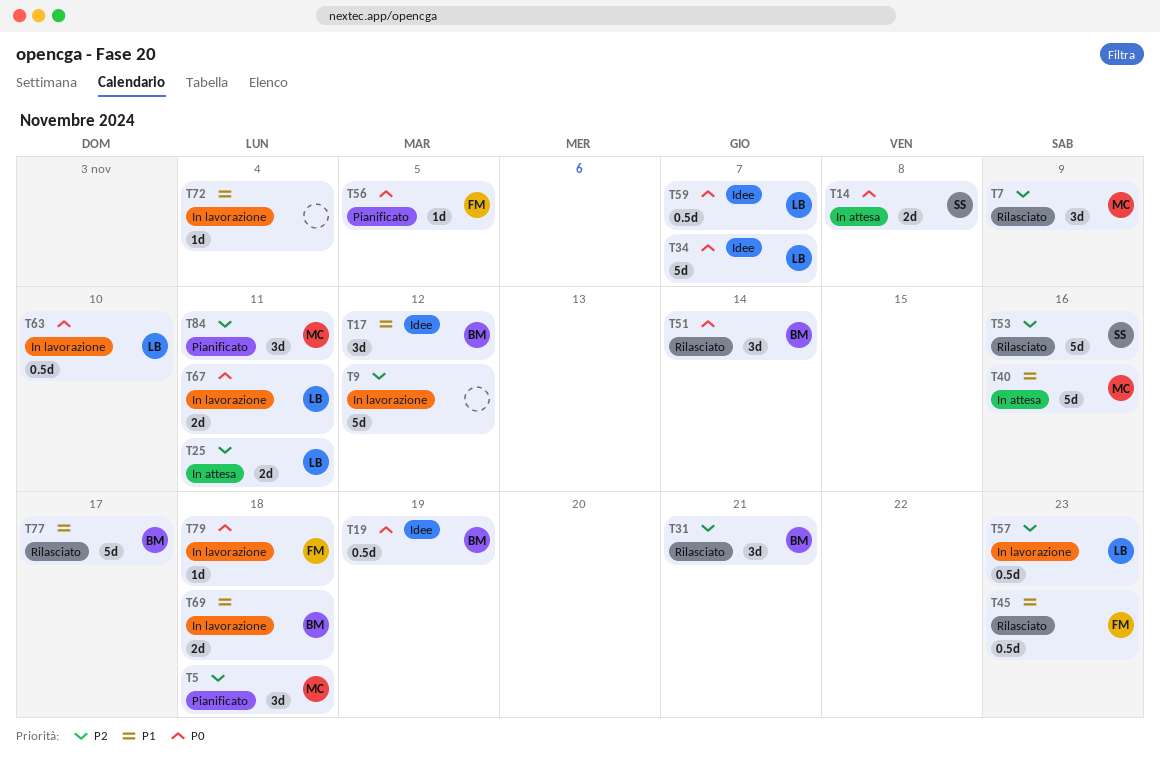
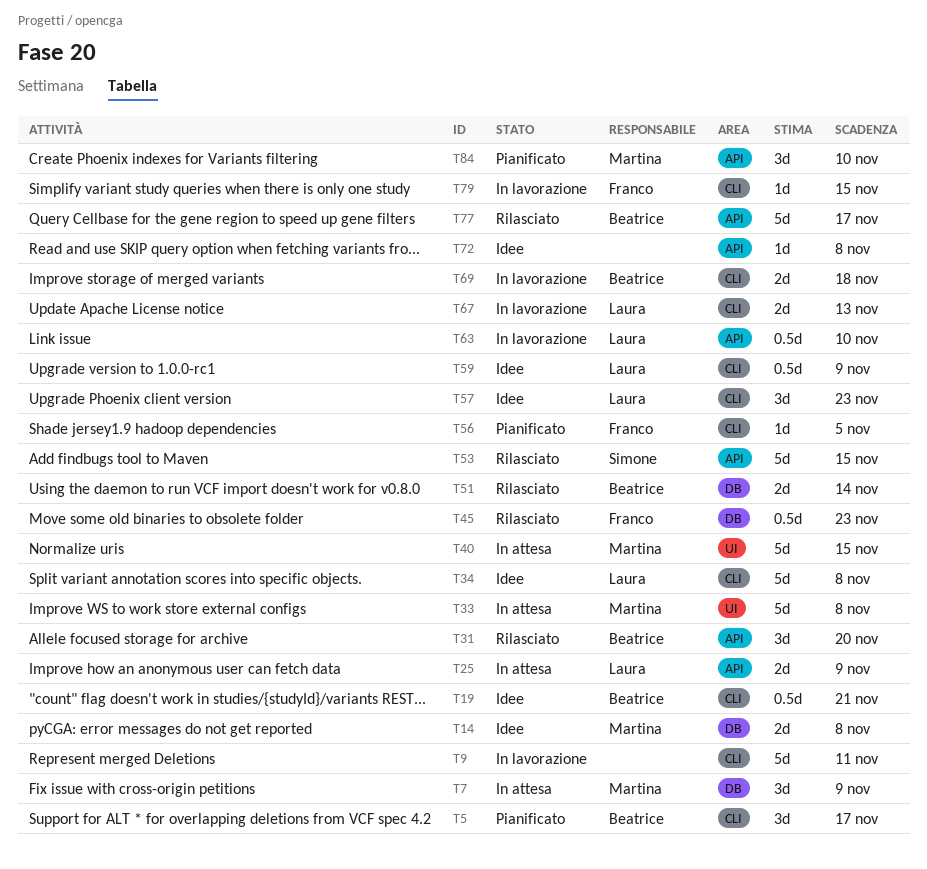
T5, owner: Martina -> Beatrice
T5, due: Nov 18 -> Nov 17
T7, status: Rilasciato -> In attesa
T9, due: Nov 12 -> Nov 11
T14, status: In attesa -> Idee
T14, owner: Simone -> Martina
T17: present -> none
T19, due: Nov 19 -> Nov 21
T25, due: Nov 11 -> Nov 9
T31, due: Nov 21 -> Nov 20
T33: none -> present
T34, due: Nov 7 -> Nov 8
T40, due: Nov 16 -> Nov 15
T51, estimate: 3d -> 2d
T53, due: Nov 16 -> Nov 15
T57, status: In lavorazione -> Idee
T57, estimate: 0.5d -> 3d
T59, due: Nov 7 -> Nov 9
T67, due: Nov 11 -> Nov 13
T72, status: In lavorazione -> Idee
T72, due: Nov 4 -> Nov 8
T79, due: Nov 18 -> Nov 15
T84, due: Nov 11 -> Nov 10

